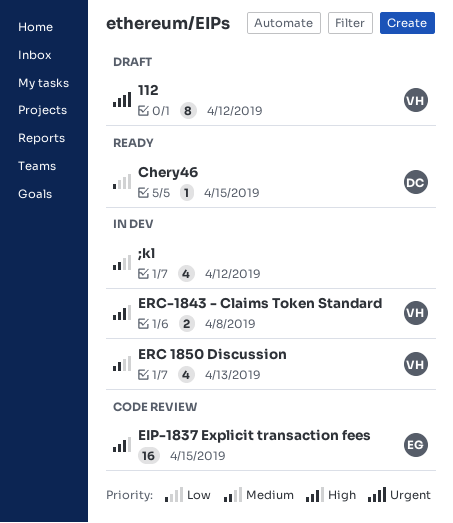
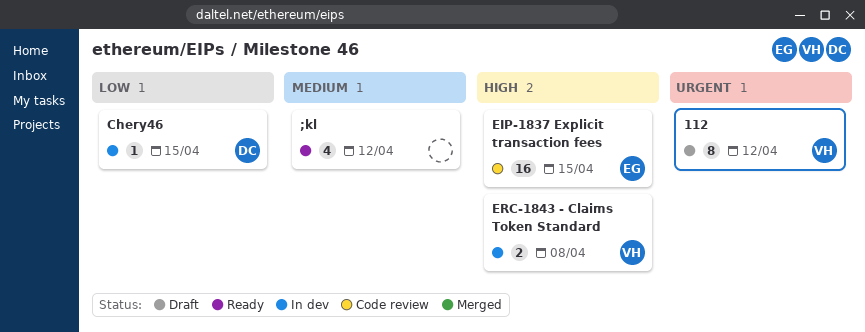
;kl, status: In dev -> Ready
Chery46, status: Ready -> In dev
ERC 1850 Discussion: present -> none

